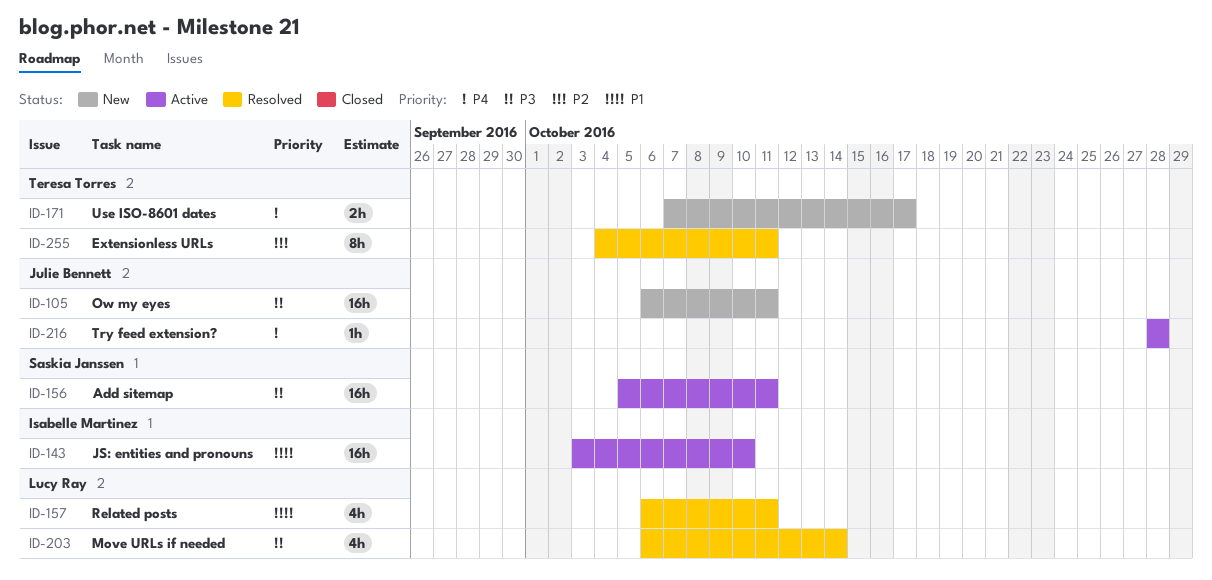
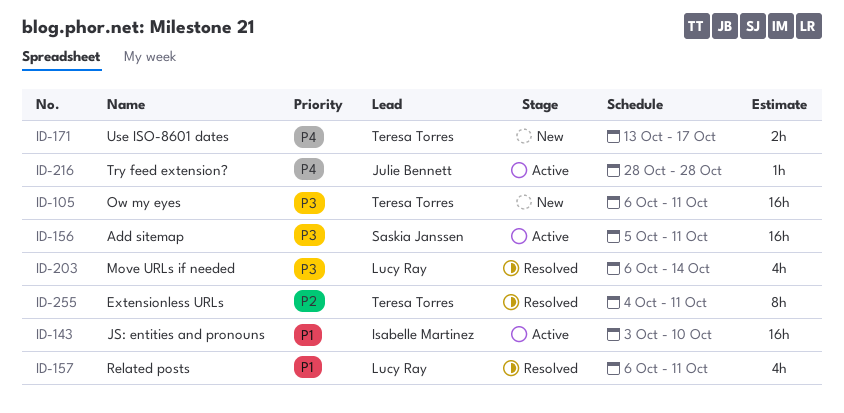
ID-105, owner: Julie Bennett -> Teresa Torres
ID-171, start: Oct 7 -> Oct 13

